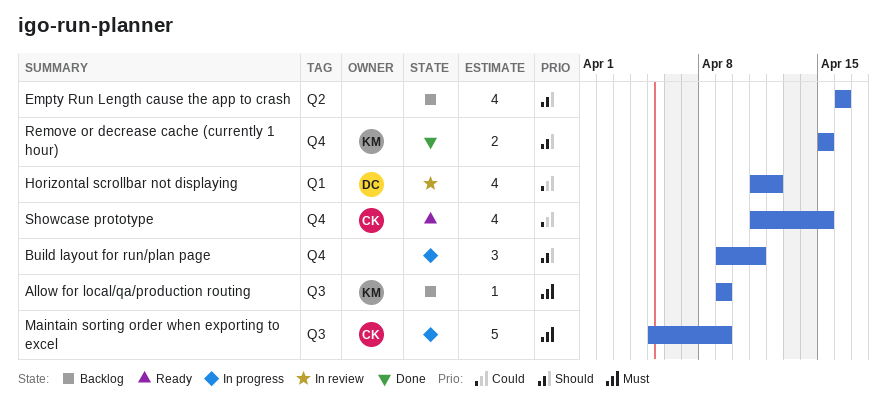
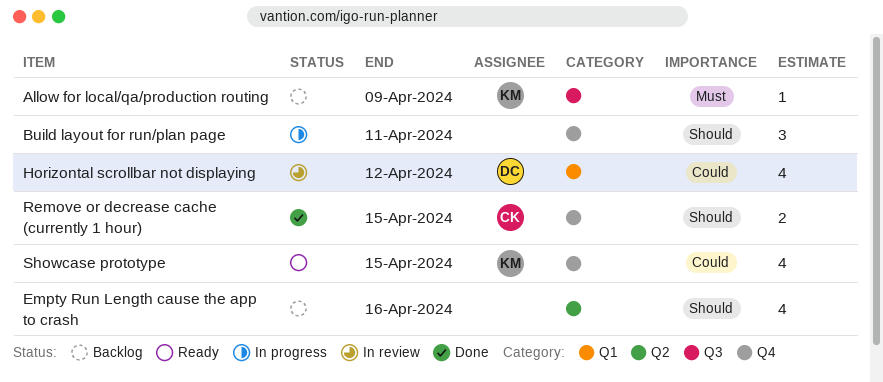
Maintain sorting order when exporting to excel: present -> none
Remove or decrease cache (currently 1 hour), owner: KM -> CK
Showcase prototype, owner: CK -> KM

